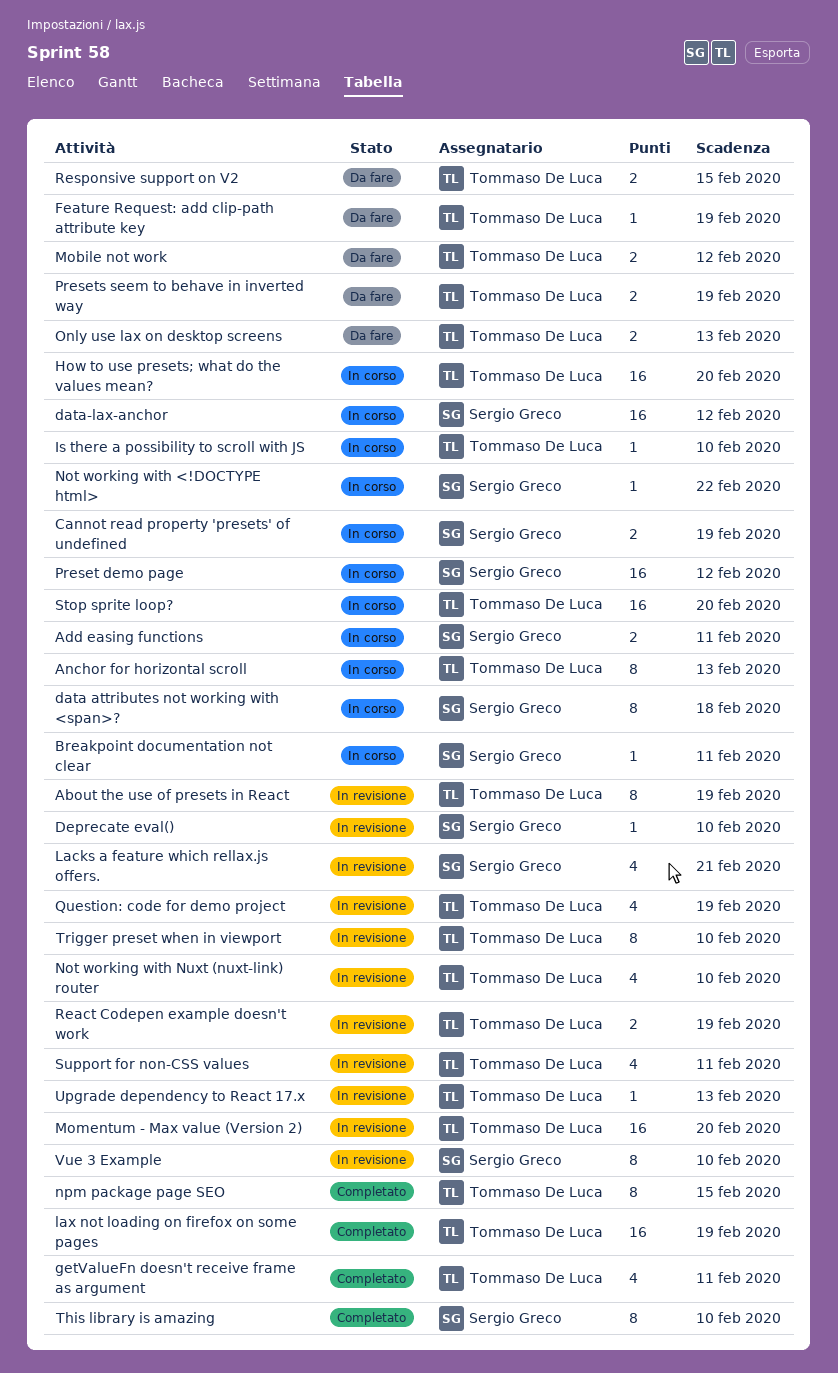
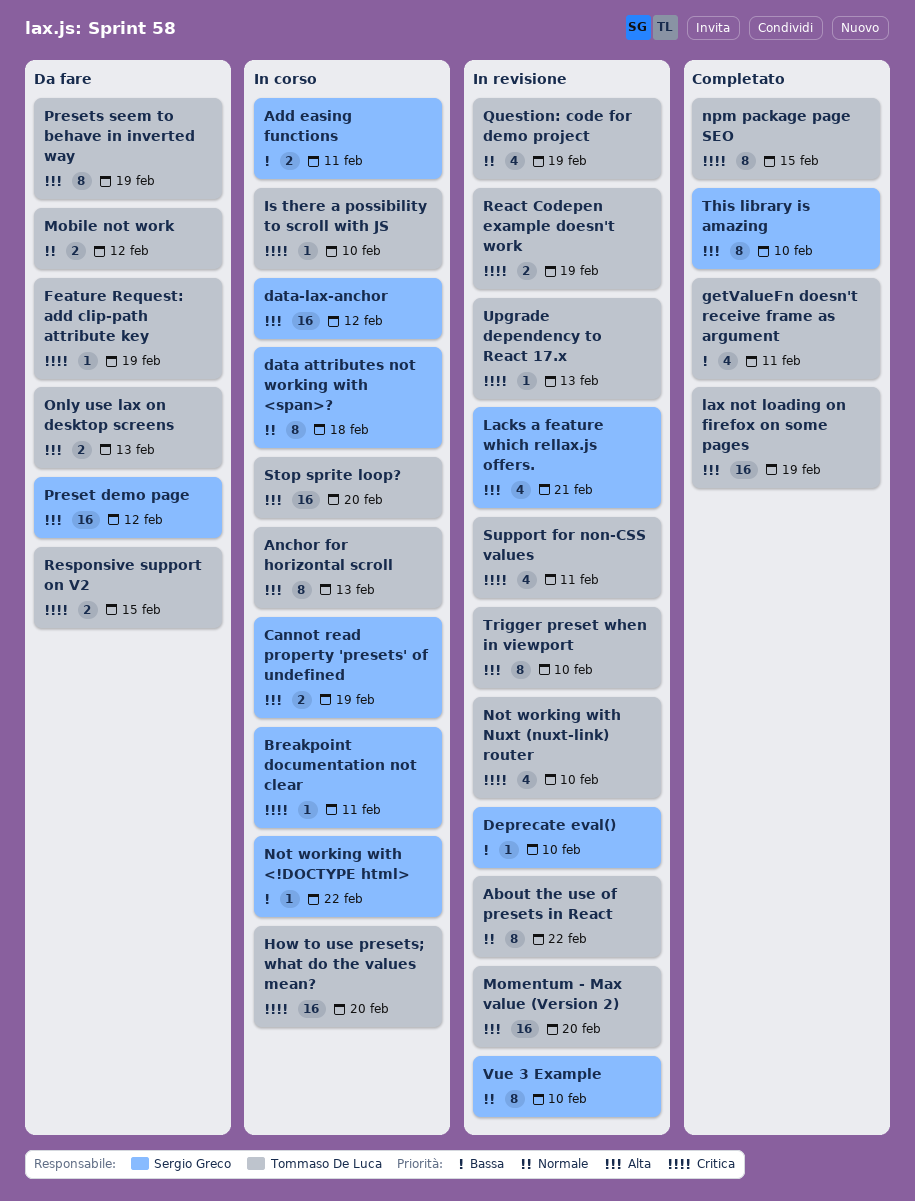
About the use of presets in React, due: Feb 19 -> Feb 22
Preset demo page, status: In corso -> Da fare
Presets seem to behave in inverted way, estimate: 2 -> 8

